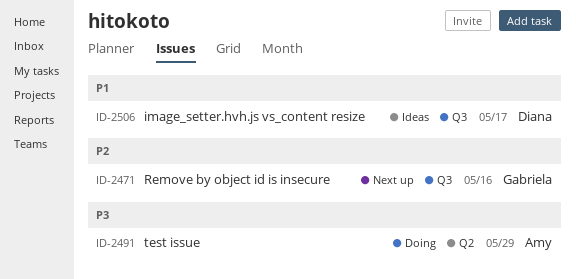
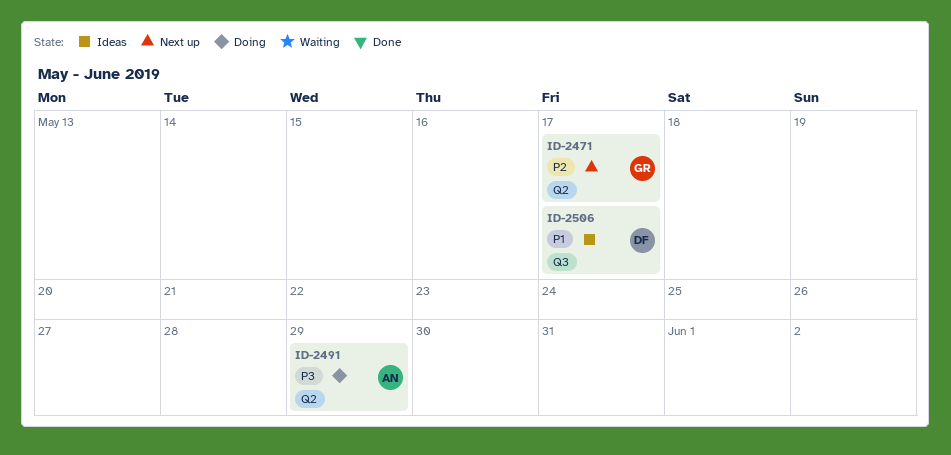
ID-2471, label: Q3 -> Q2
ID-2471, due: May 16 -> May 17

